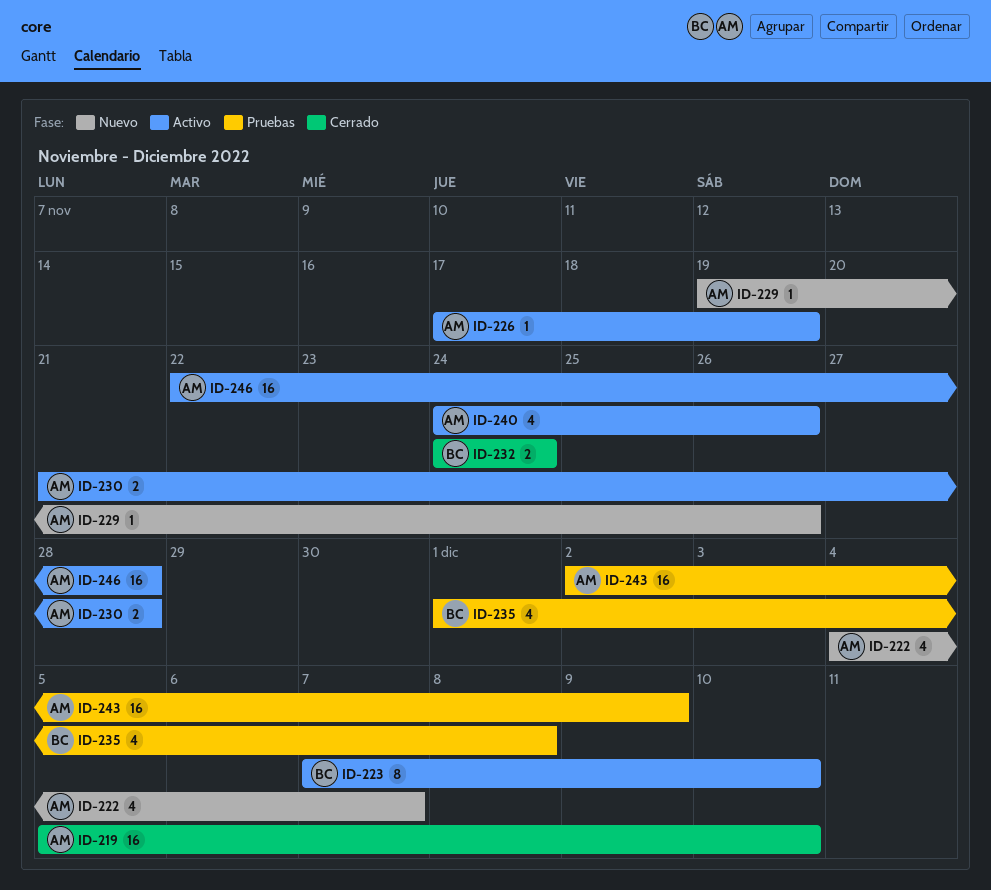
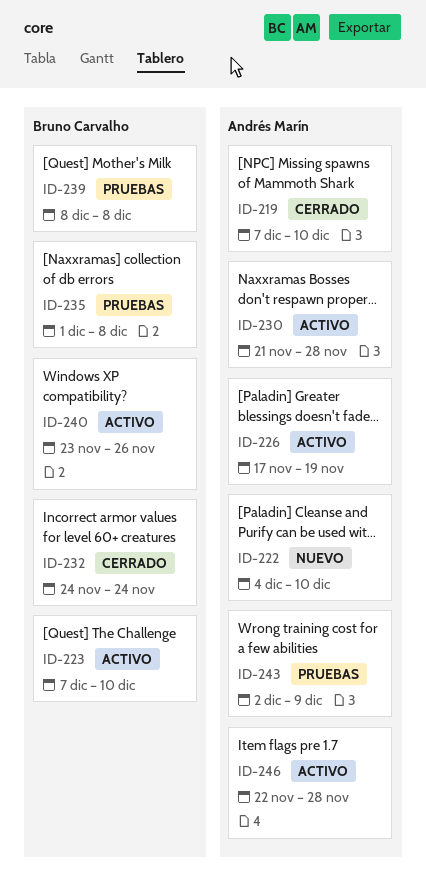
ID-219, start: Dec 5 -> Dec 7
ID-222, due: Dec 7 -> Dec 10
ID-229: present -> none
ID-239: none -> present
ID-240, owner: Andrés Marín -> Bruno Carvalho
ID-240, start: Nov 24 -> Nov 23

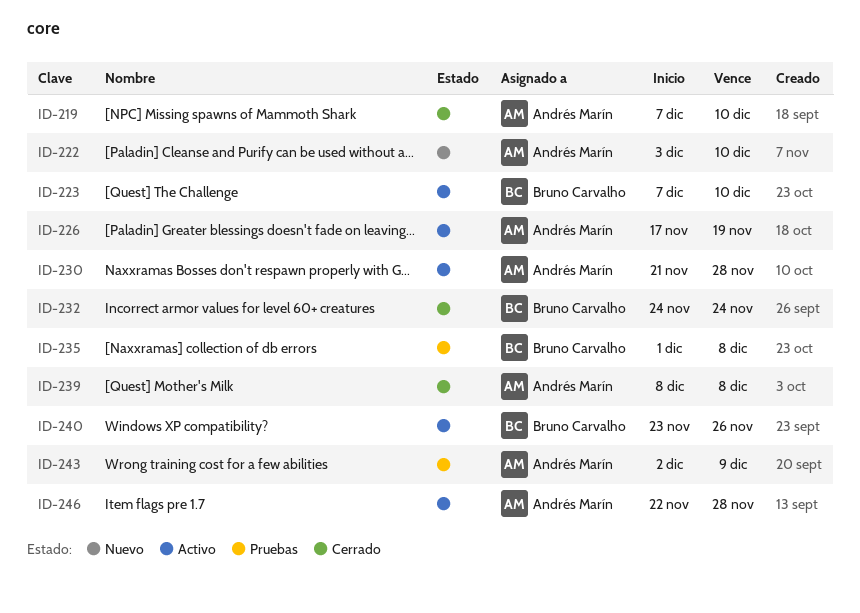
ID-222, start: Dec 4 -> Dec 3
ID-239, status: Pruebas -> Cerrado
ID-239, owner: Bruno Carvalho -> Andrés Marín

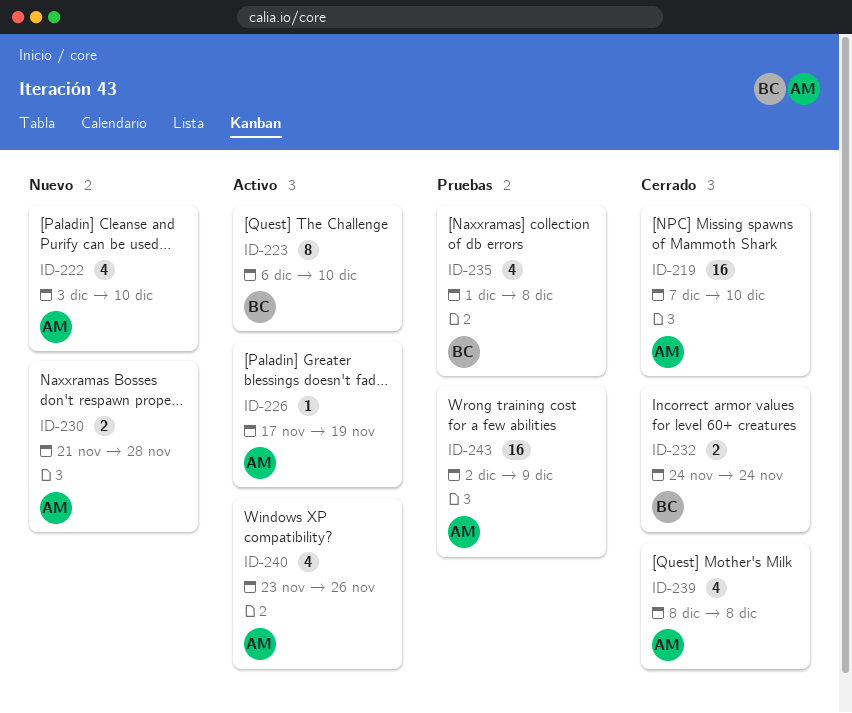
ID-223, start: Dec 7 -> Dec 6
ID-230, status: Activo -> Nuevo
ID-240, owner: Bruno Carvalho -> Andrés Marín
ID-246: present -> none

